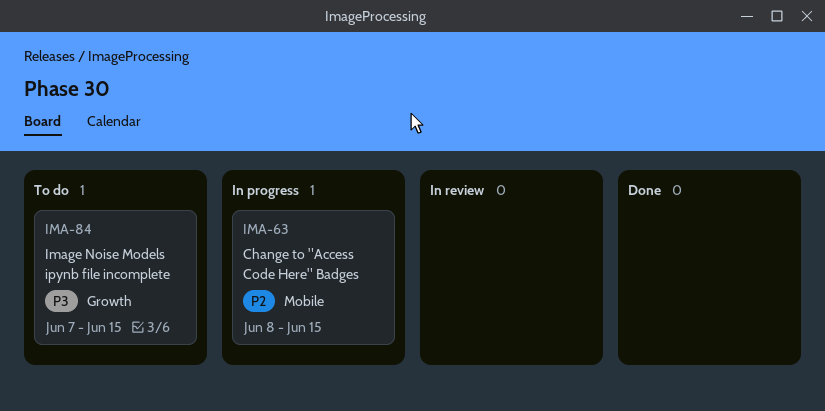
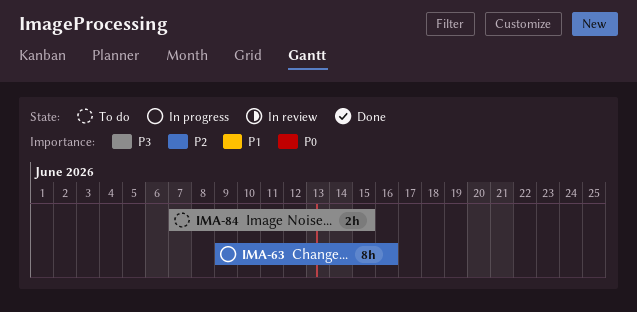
IMA-63, start: Jun 8 -> Jun 9
IMA-63, due: Jun 15 -> Jun 16

